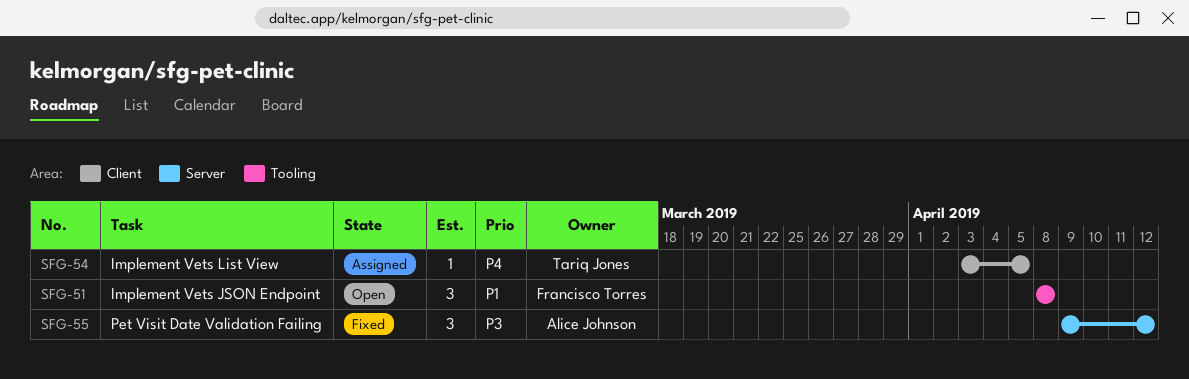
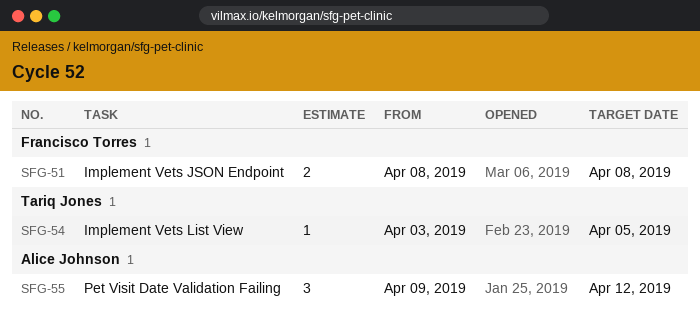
SFG-51, estimate: 3 -> 2

